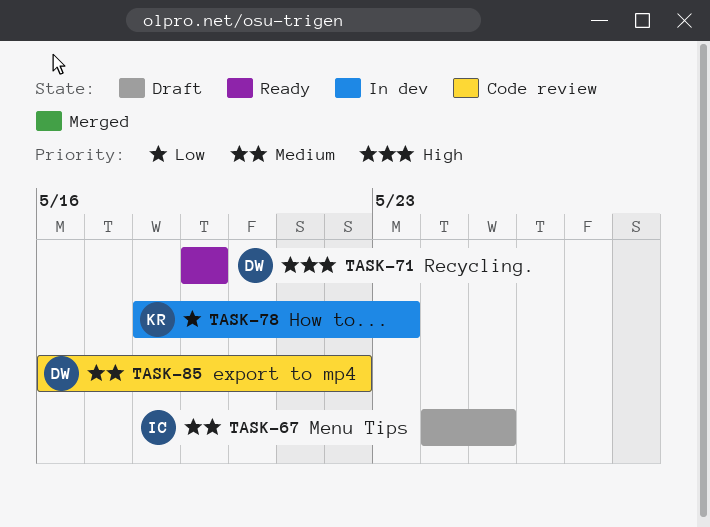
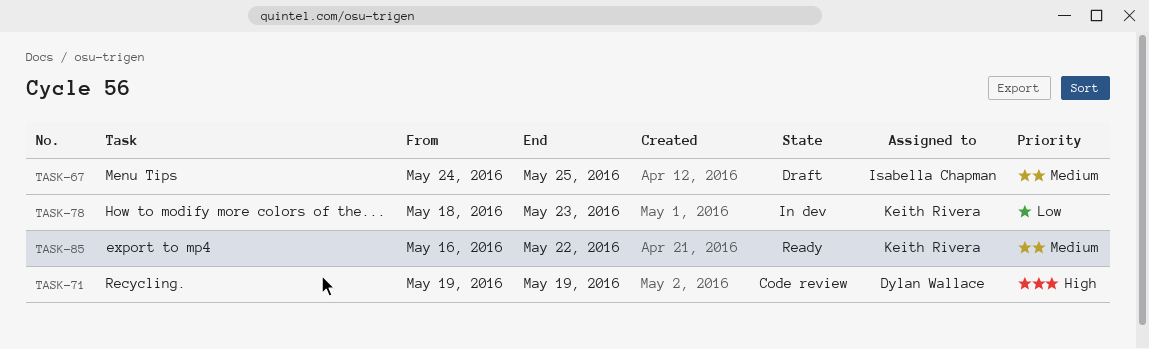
TASK-71, status: Ready -> Code review
TASK-85, status: Code review -> Ready
TASK-85, owner: Dylan Wallace -> Keith Rivera

